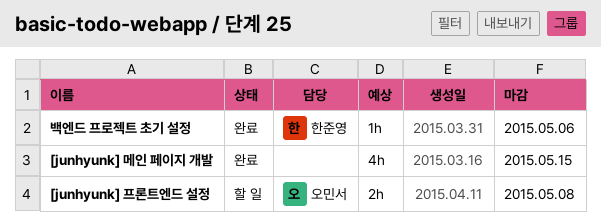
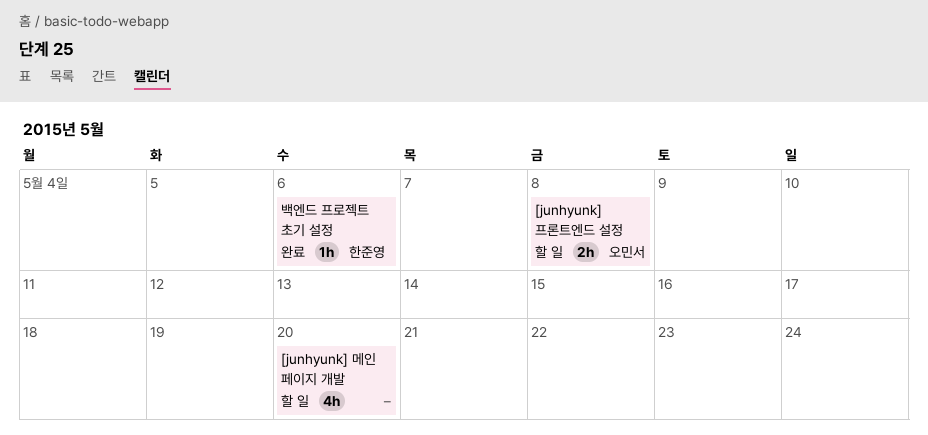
[junhyunk] 메인 페이지 개발, status: 완료 -> 할 일
[junhyunk] 메인 페이지 개발, due: May 15 -> May 20

